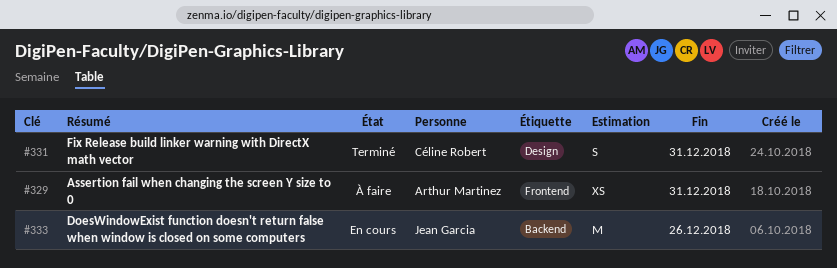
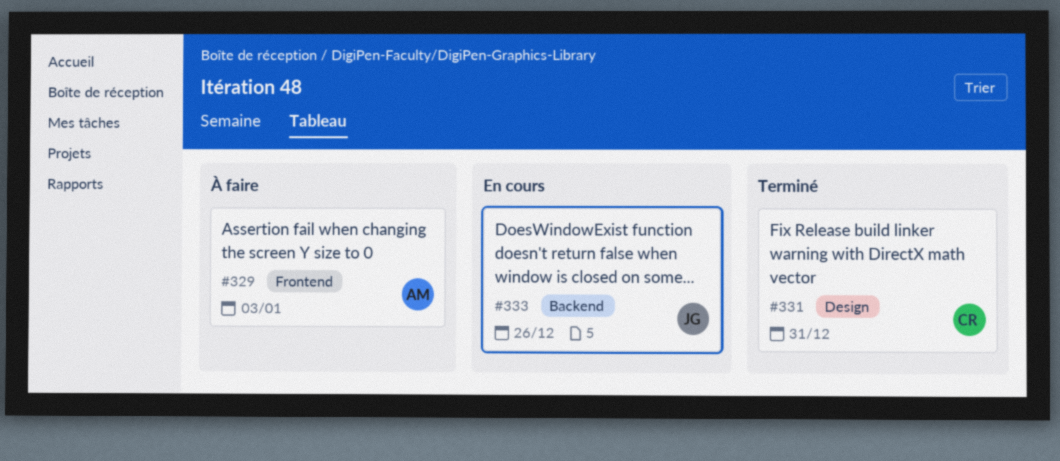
#329, due: Dec 31 -> Jan 3

